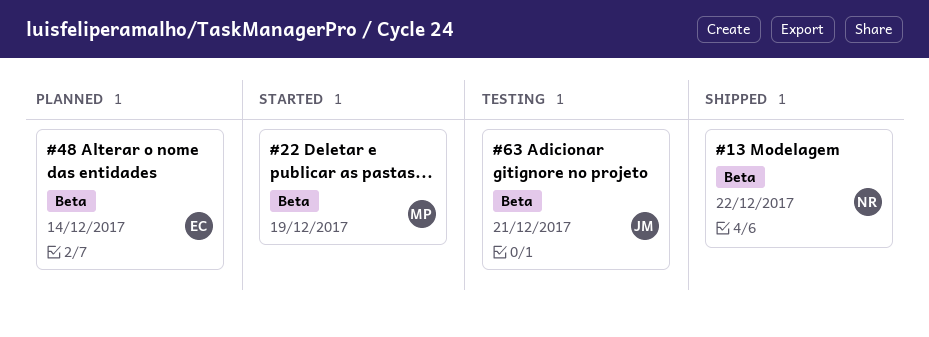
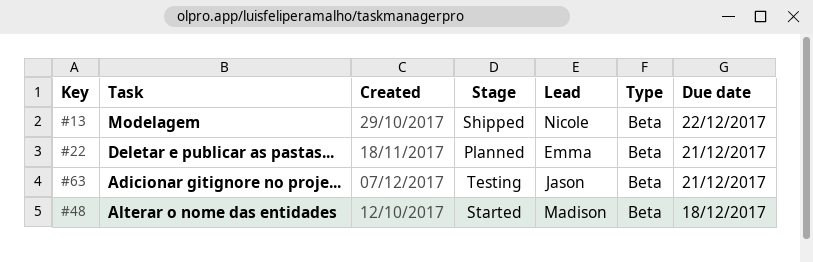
#22, status: Started -> Planned
#22, owner: Madison -> Emma
#22, due: Dec 19 -> Dec 21
#48, status: Planned -> Started
#48, owner: Emma -> Madison
#48, due: Dec 14 -> Dec 18

